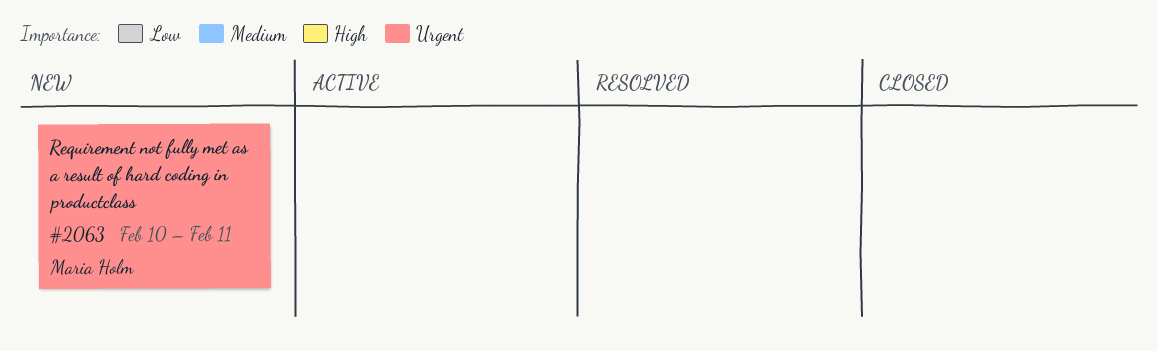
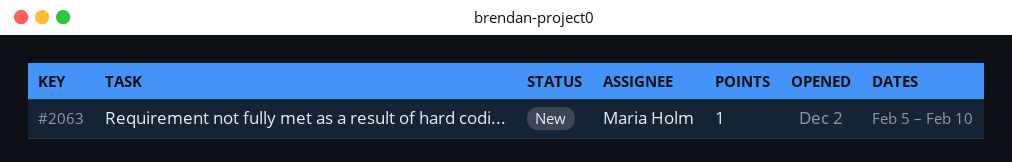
#2063, start: Feb 10 -> Feb 5
#2063, due: Feb 11 -> Feb 10

